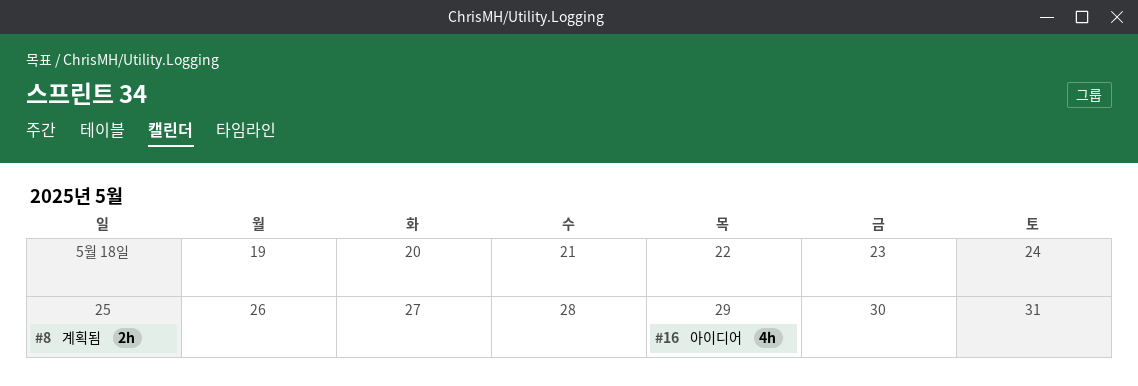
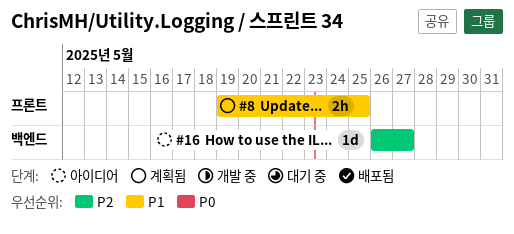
#16, estimate: 4h -> 1d
#16, due: May 29 -> May 27

